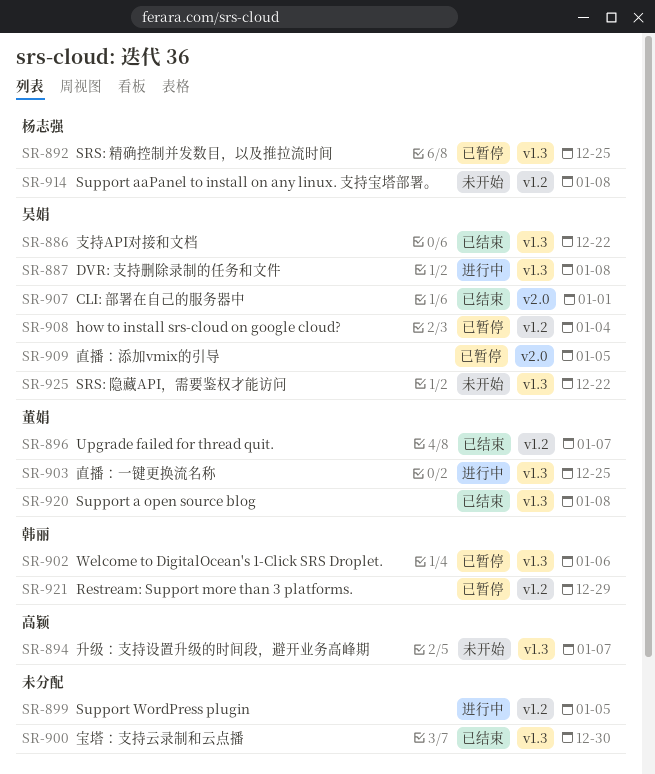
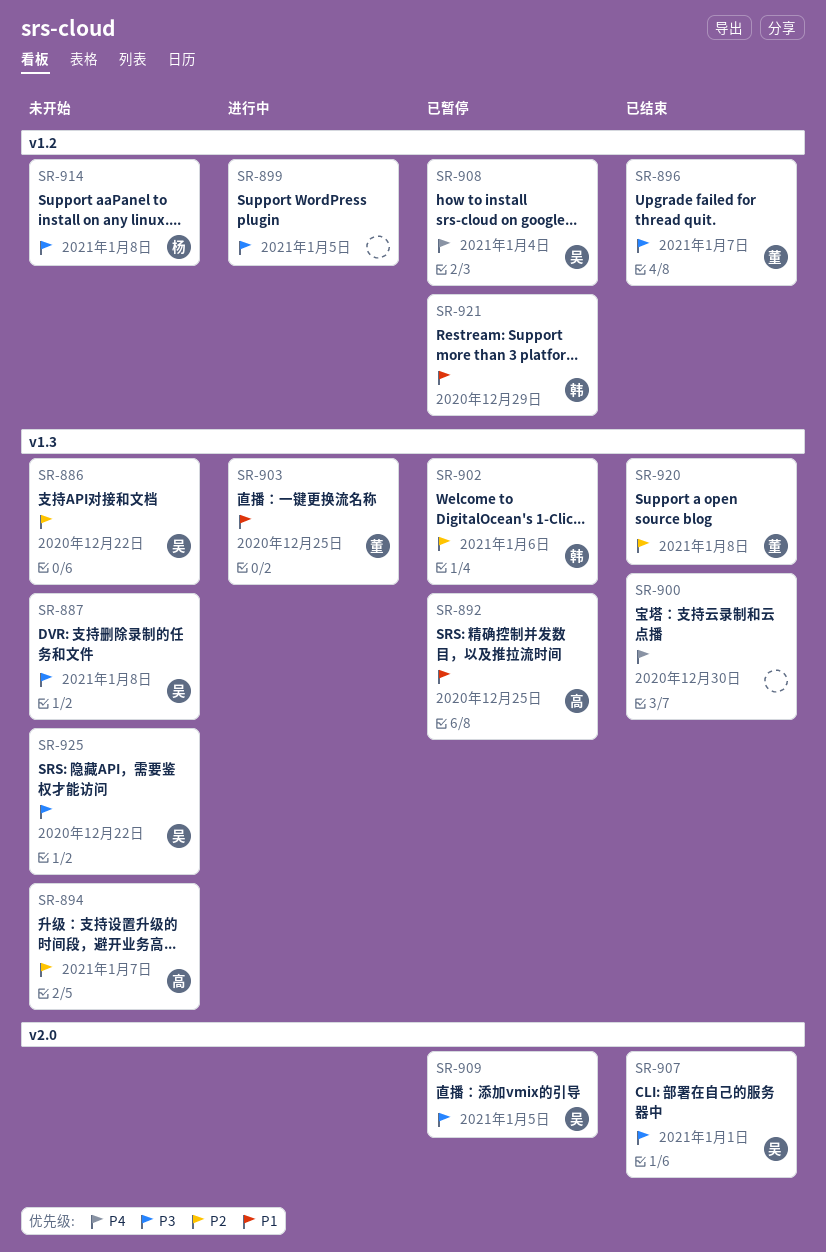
SR-886, status: 已结束 -> 未开始
SR-887, status: 进行中 -> 未开始
SR-892, owner: 杨志强 -> 高颖

